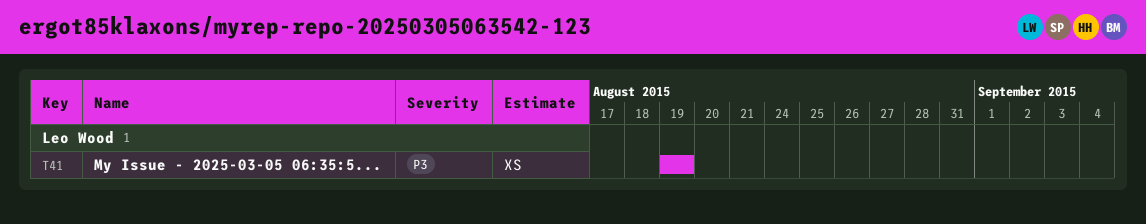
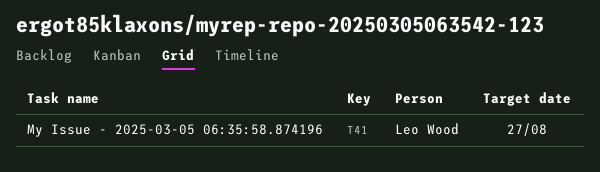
T41, due: Aug 19 -> Aug 27

